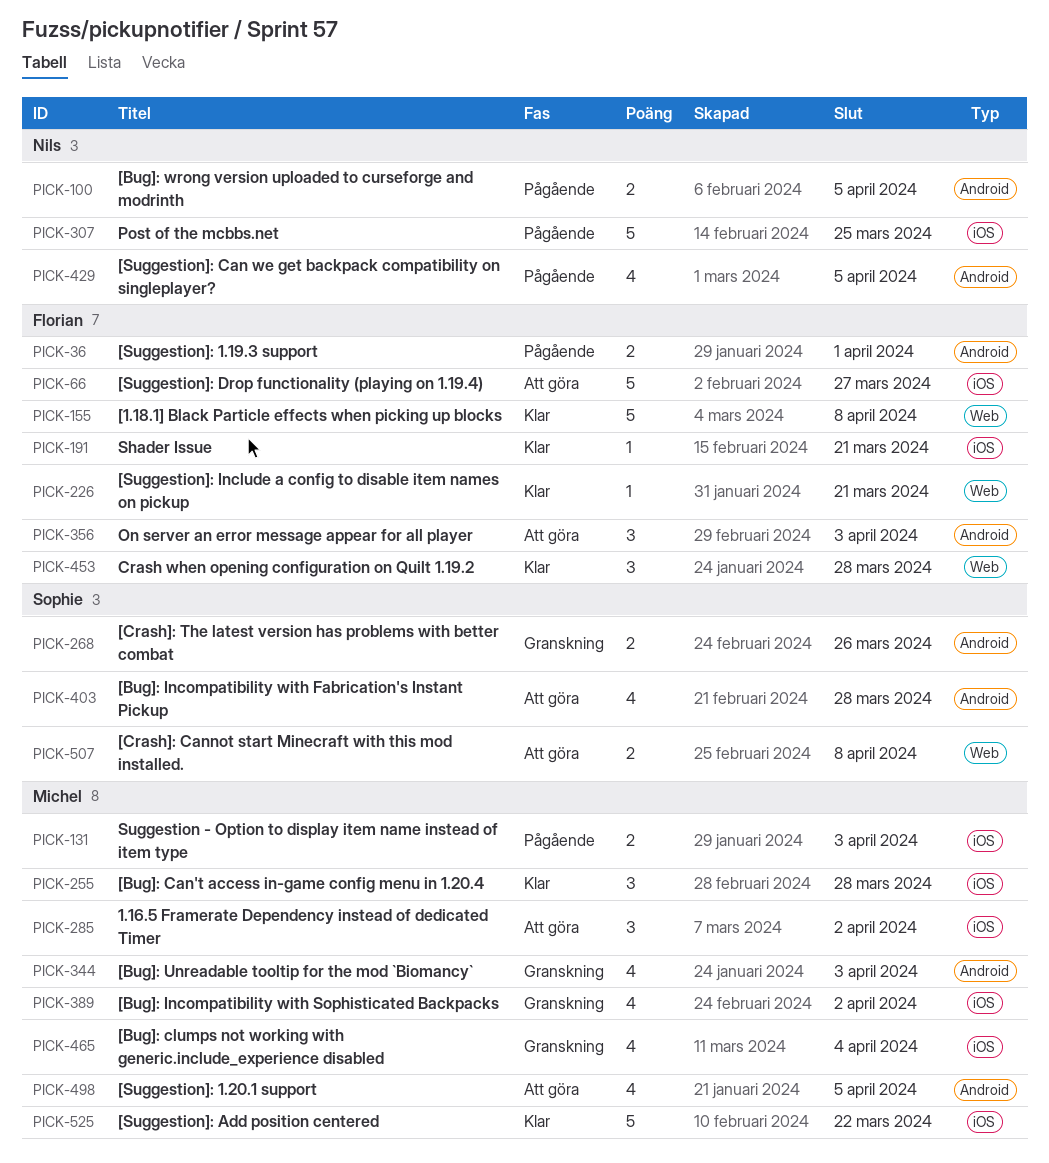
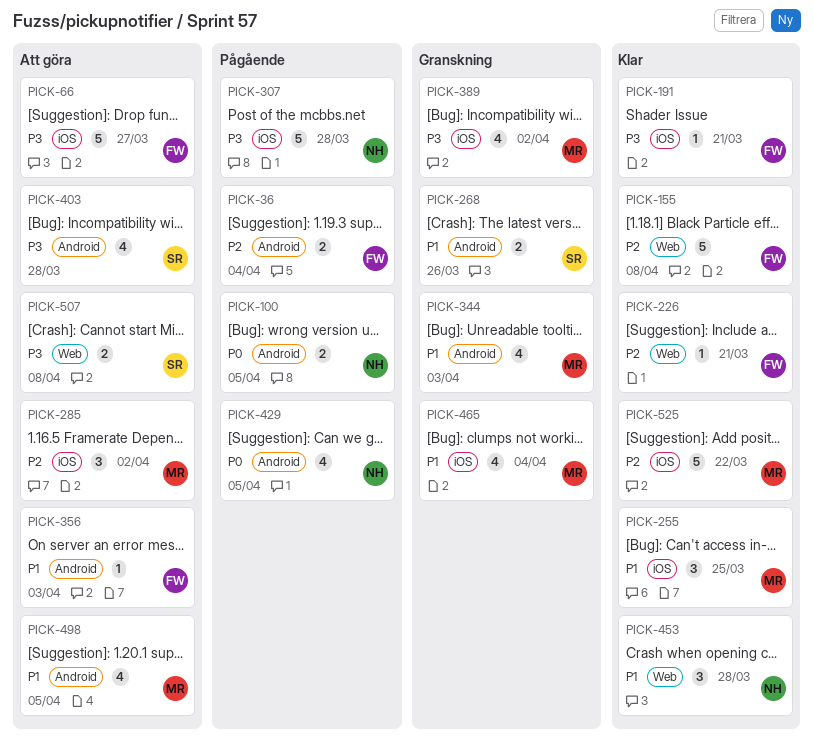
PICK-36, due: Apr 1 -> Apr 4
PICK-131: present -> none
PICK-255, due: Mar 28 -> Mar 25
PICK-307, due: Mar 25 -> Mar 28
PICK-356, estimate: 3 -> 1
PICK-453, owner: Florian -> Nils

